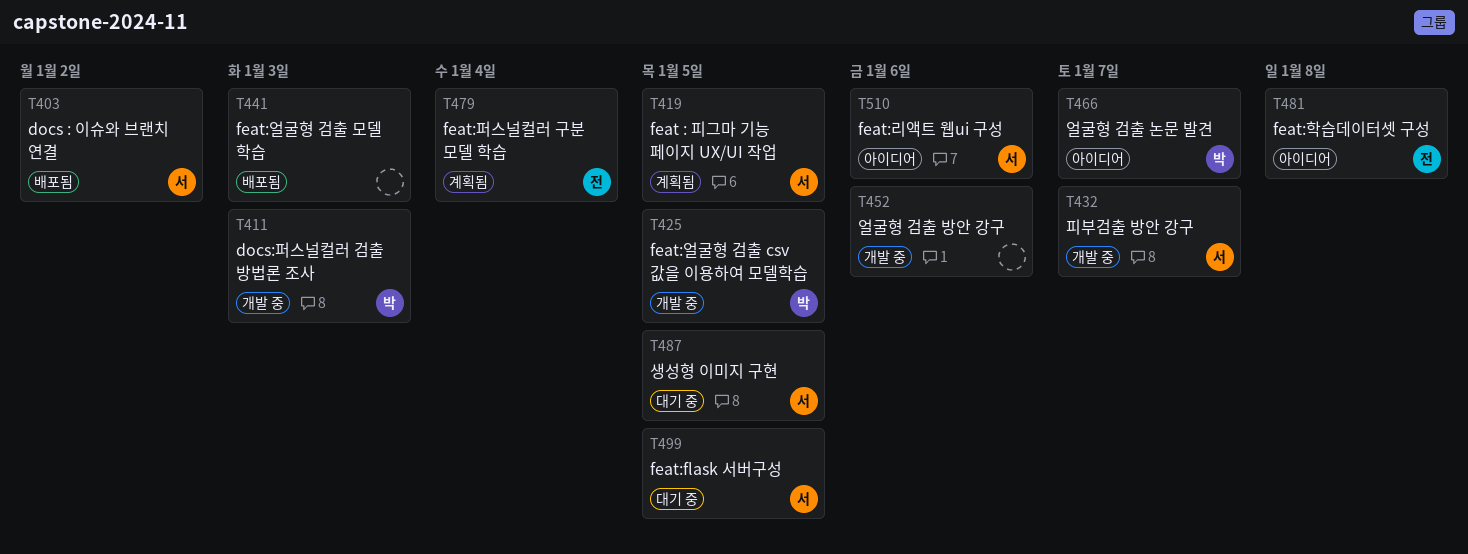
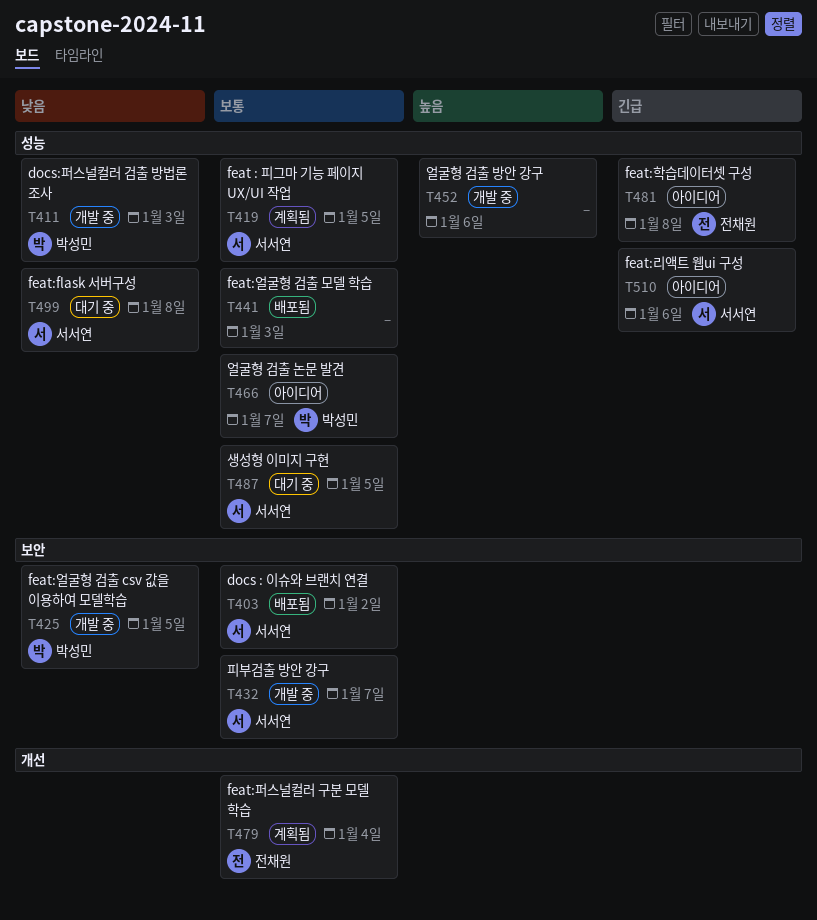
T499, due: Jan 5 -> Jan 8

